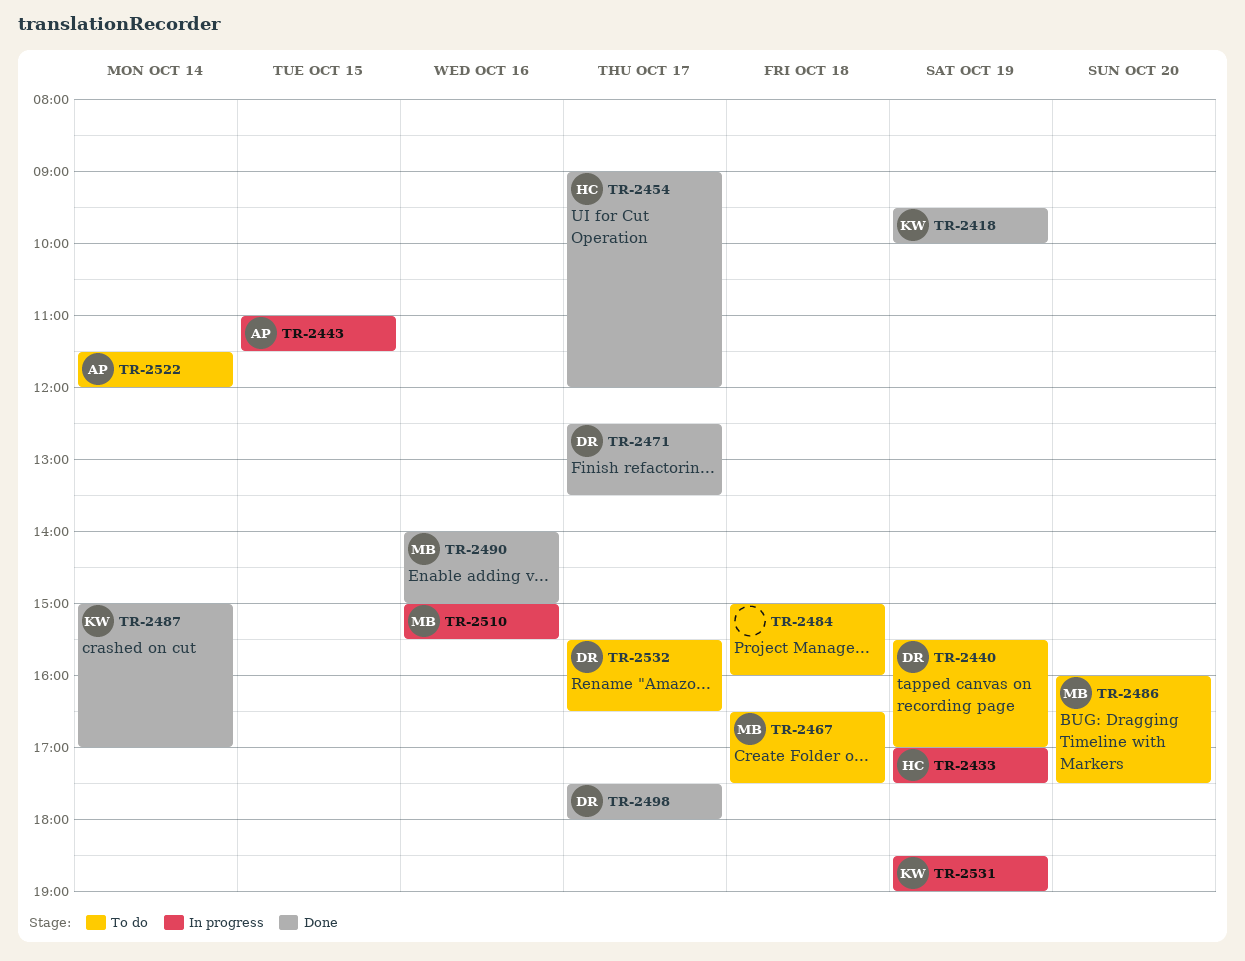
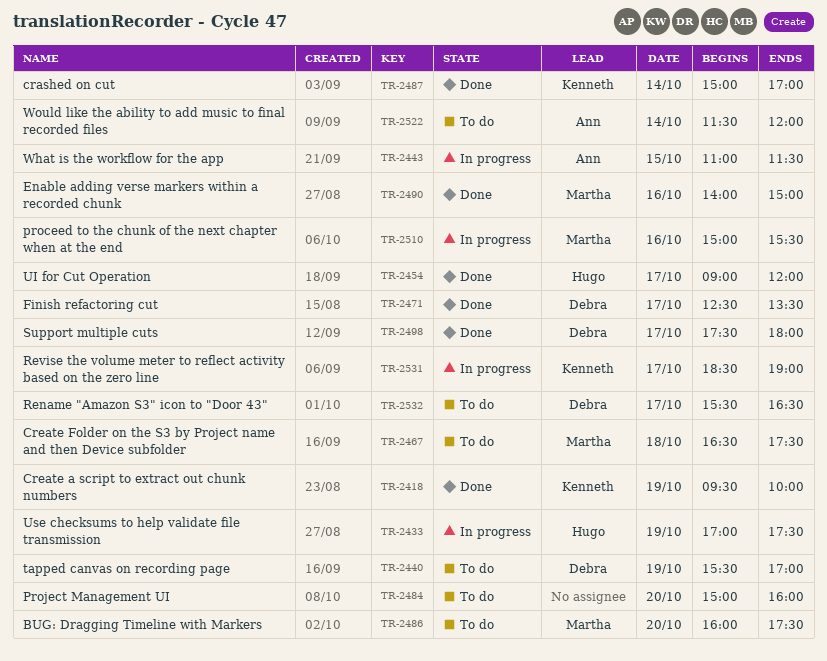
TR-2484, day: Oct 18 -> Oct 20
TR-2531, day: Oct 19 -> Oct 17

